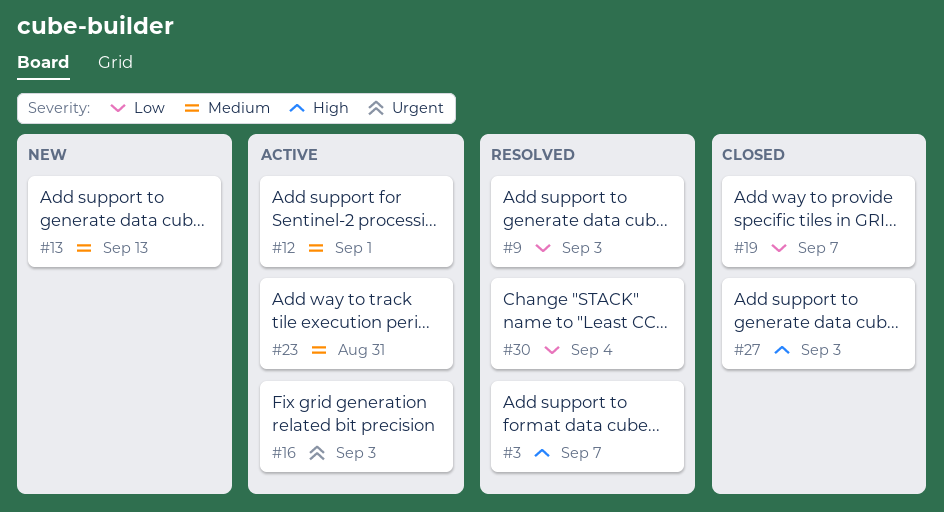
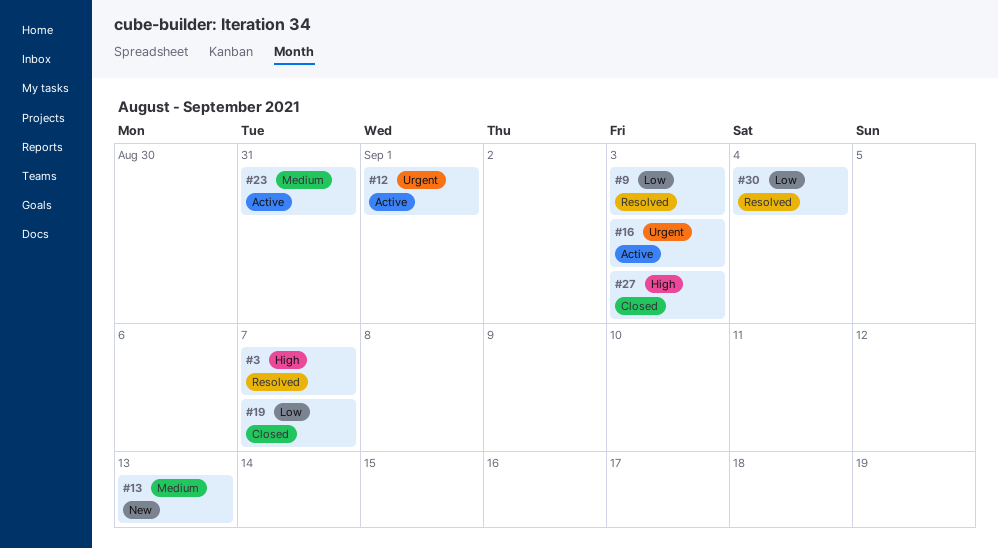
#12, priority: Medium -> Urgent

